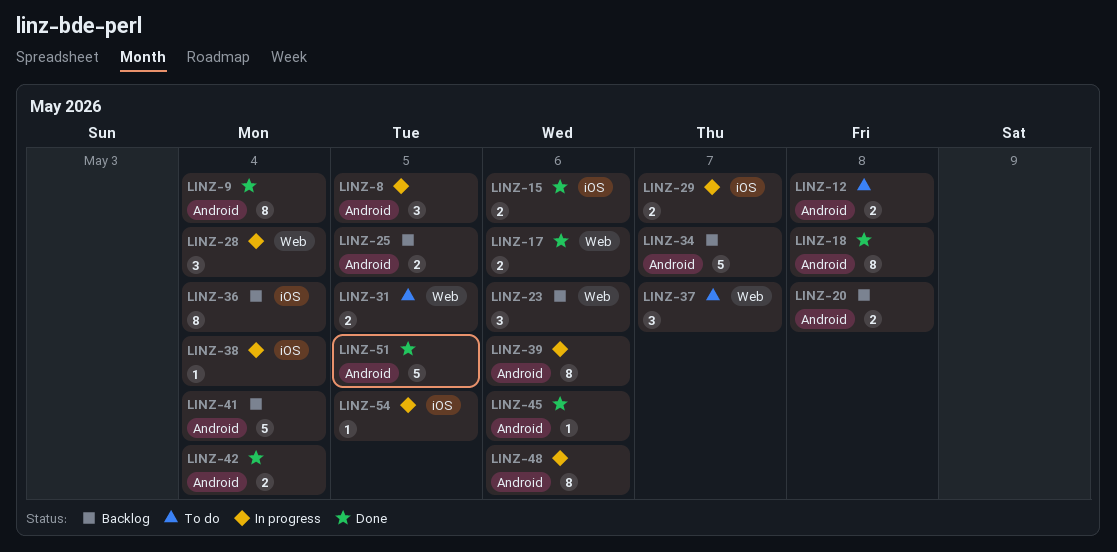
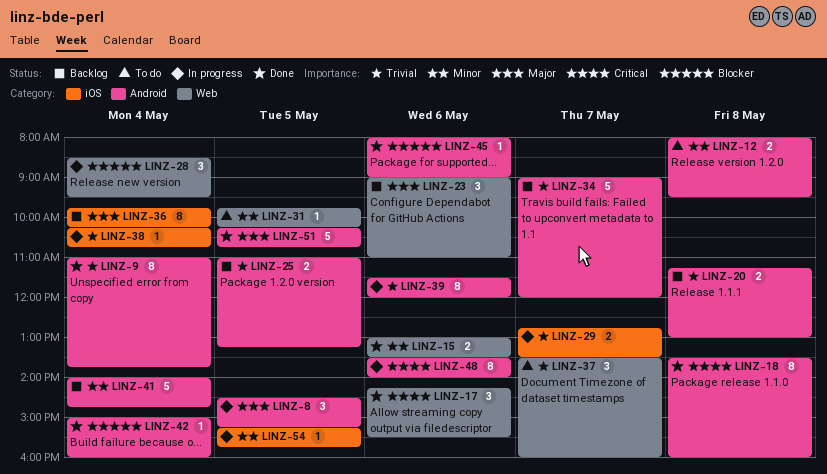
LINZ-15, label: iOS -> Web
LINZ-17, estimate: 2 -> 3
LINZ-31, estimate: 2 -> 1
LINZ-42, estimate: 2 -> 1

